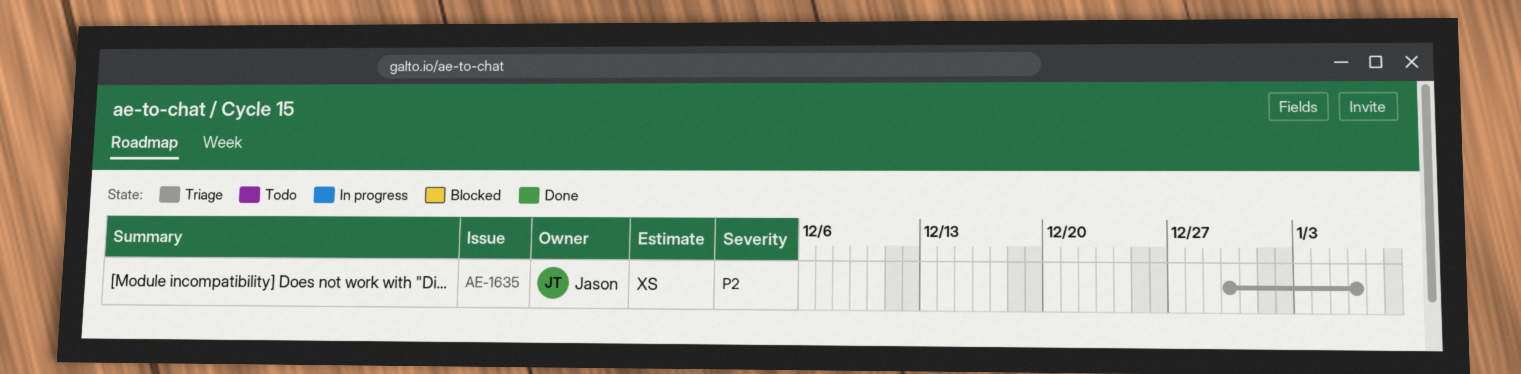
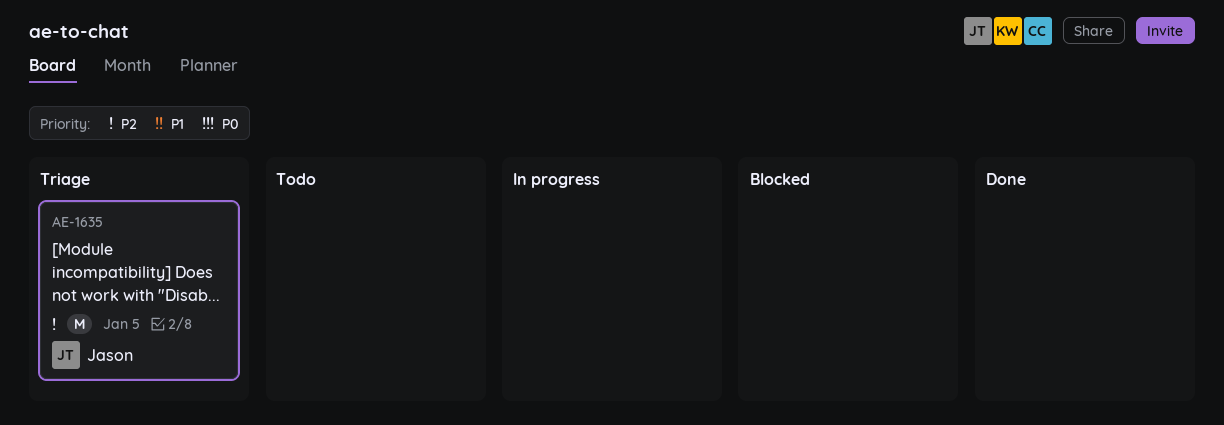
AE-1635, estimate: XS -> M
AE-1635, due: Jan 6 -> Jan 5

